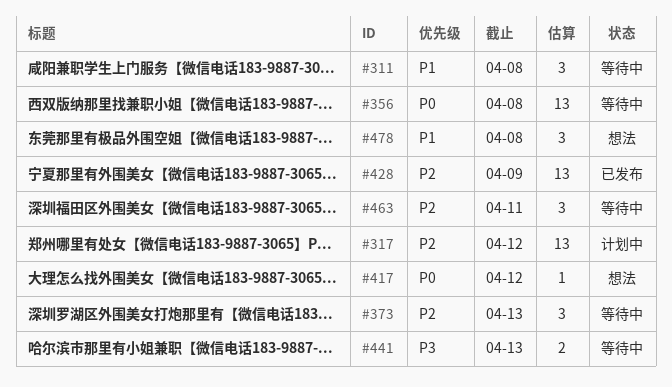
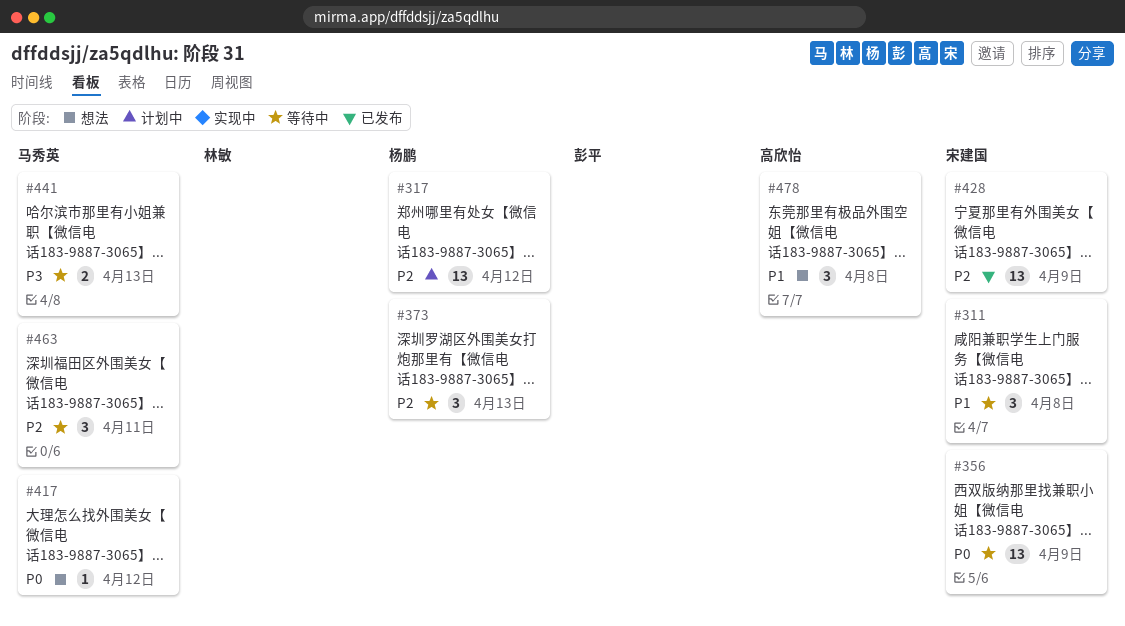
#356, due: Apr 8 -> Apr 9

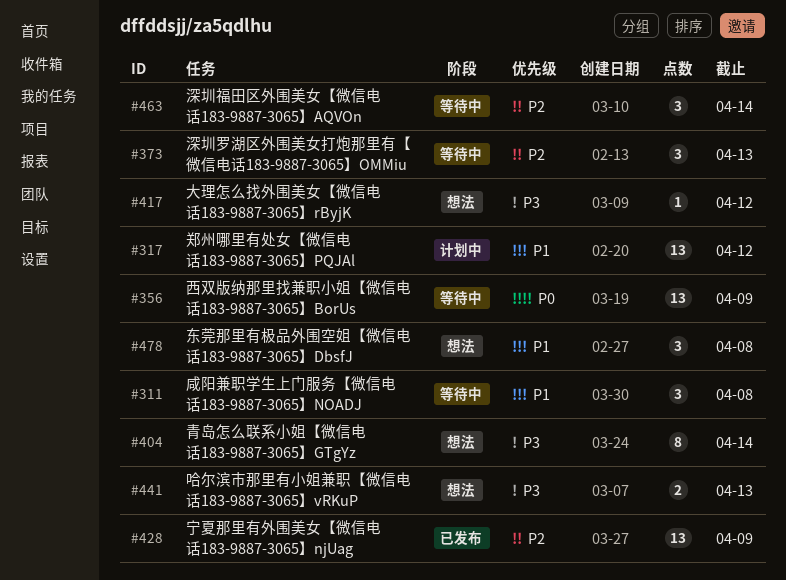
#317, priority: P2 -> P1
#404: none -> present
#417, priority: P0 -> P3
#441, status: 等待中 -> 想法
#463, due: Apr 11 -> Apr 14

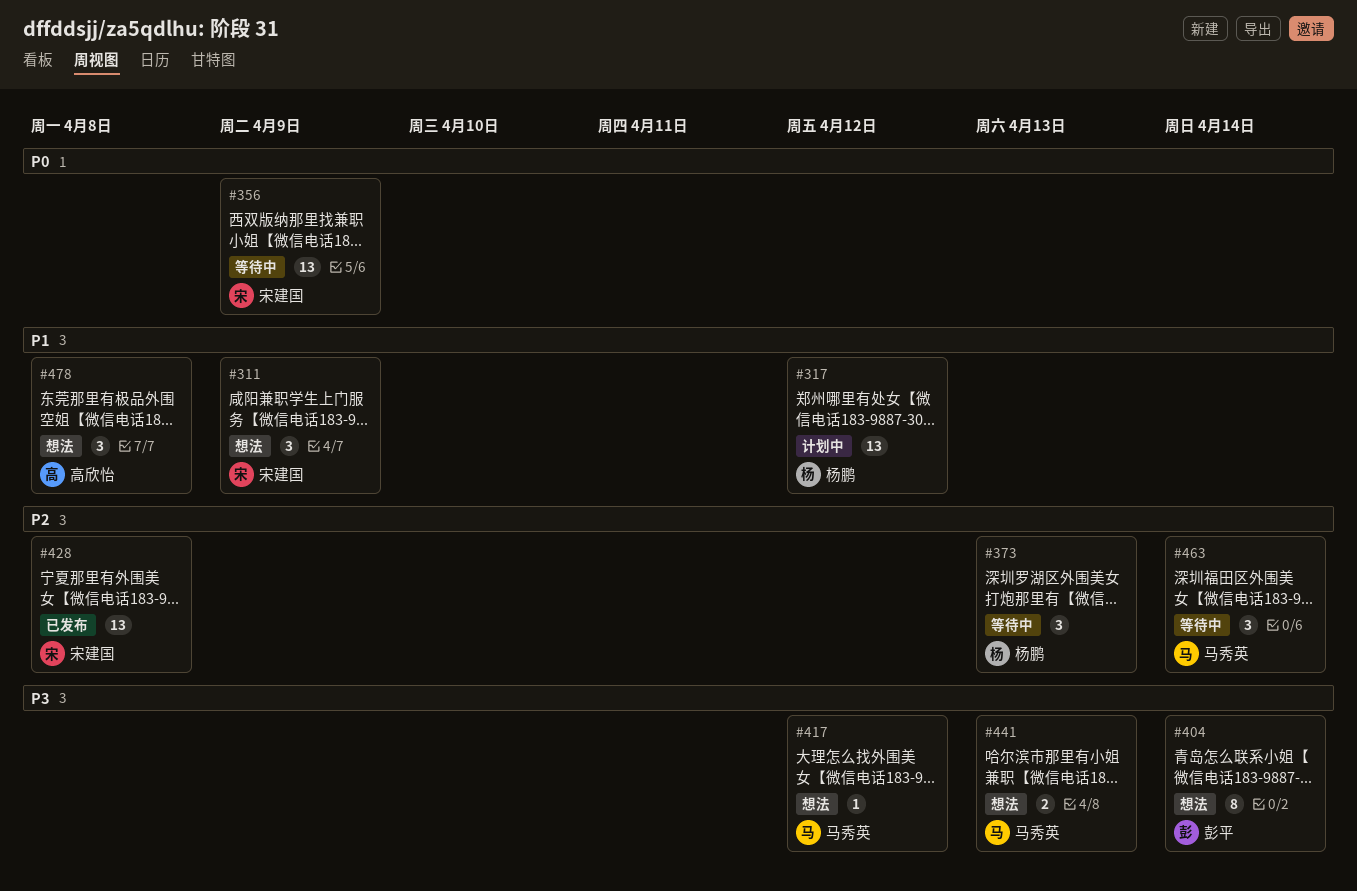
#311, status: 等待中 -> 想法
#311, due: Apr 8 -> Apr 9
#428, due: Apr 9 -> Apr 8

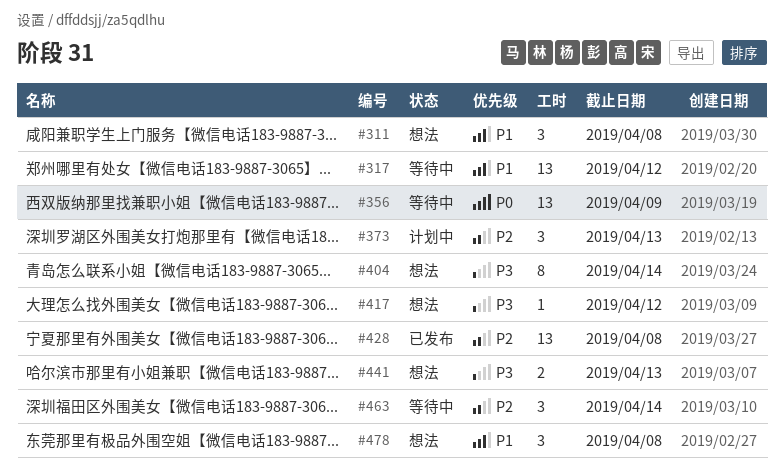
#311, due: Apr 9 -> Apr 8
#317, status: 计划中 -> 等待中
#373, status: 等待中 -> 计划中

